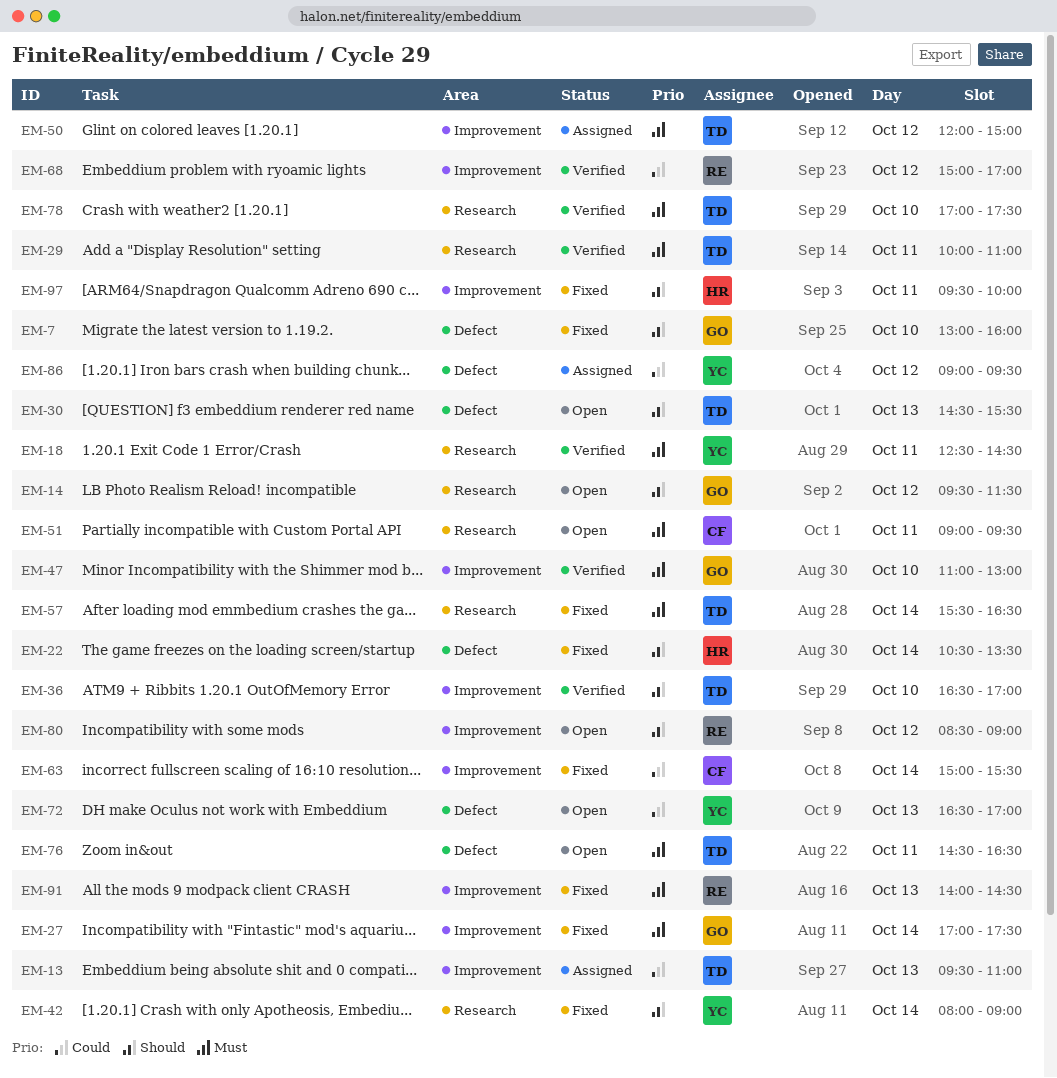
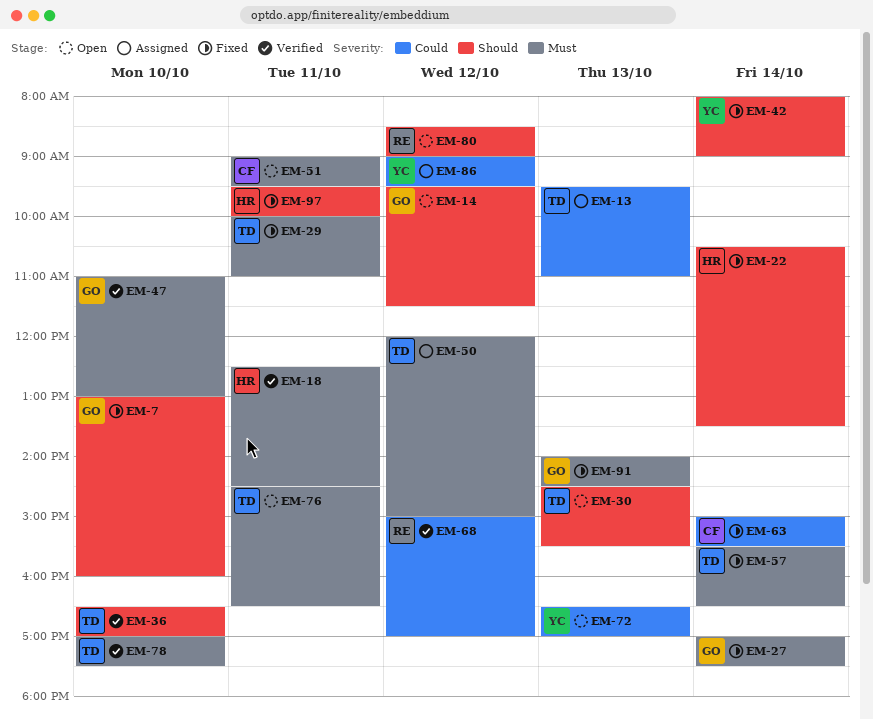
EM-18, owner: YC -> HR
EM-29, status: Verified -> Fixed
EM-91, owner: RE -> GO

